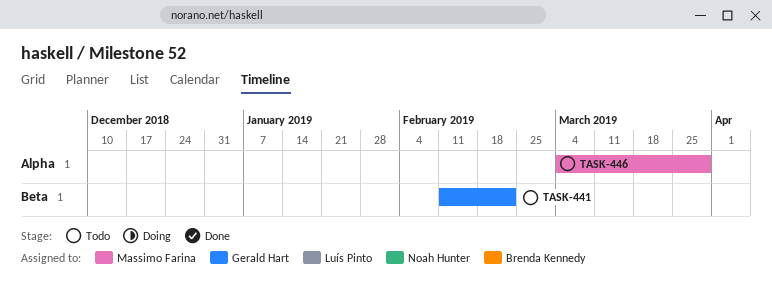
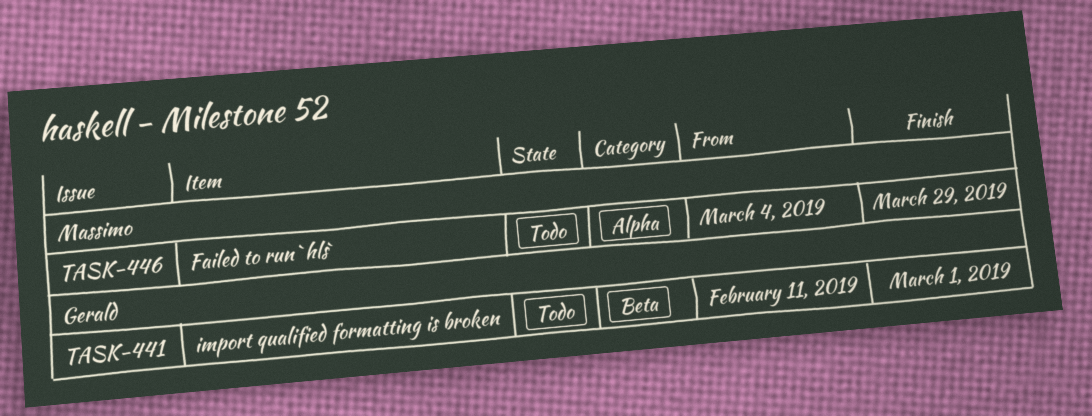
TASK-441, due: Feb 22 -> Mar 1

